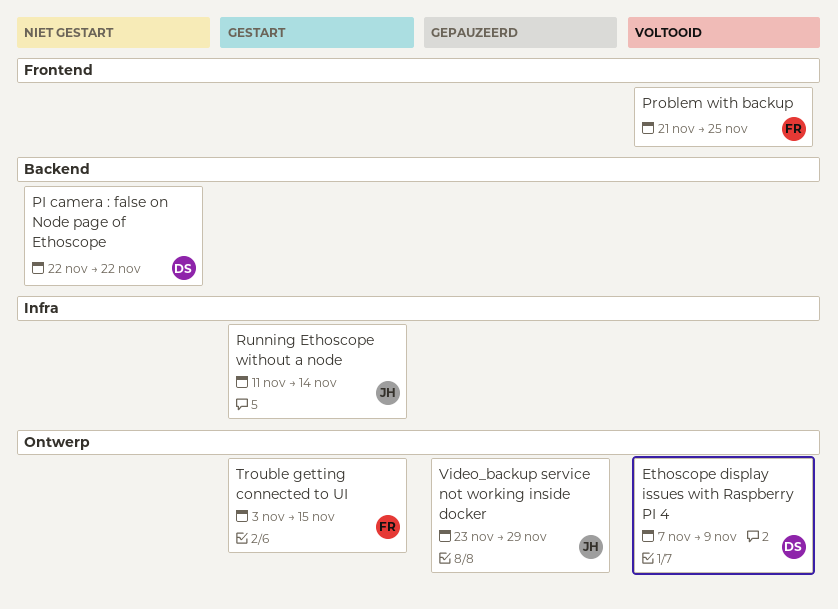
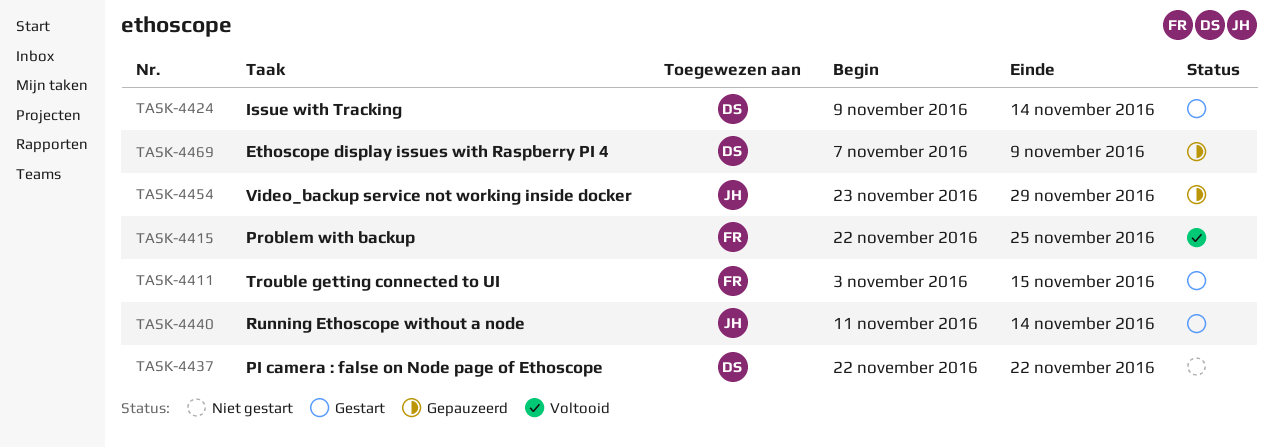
Ethoscope display issues with Raspberry PI 4, status: Voltooid -> Gepauzeerd
Issue with Tracking: none -> present
Problem with backup, start: Nov 21 -> Nov 22

